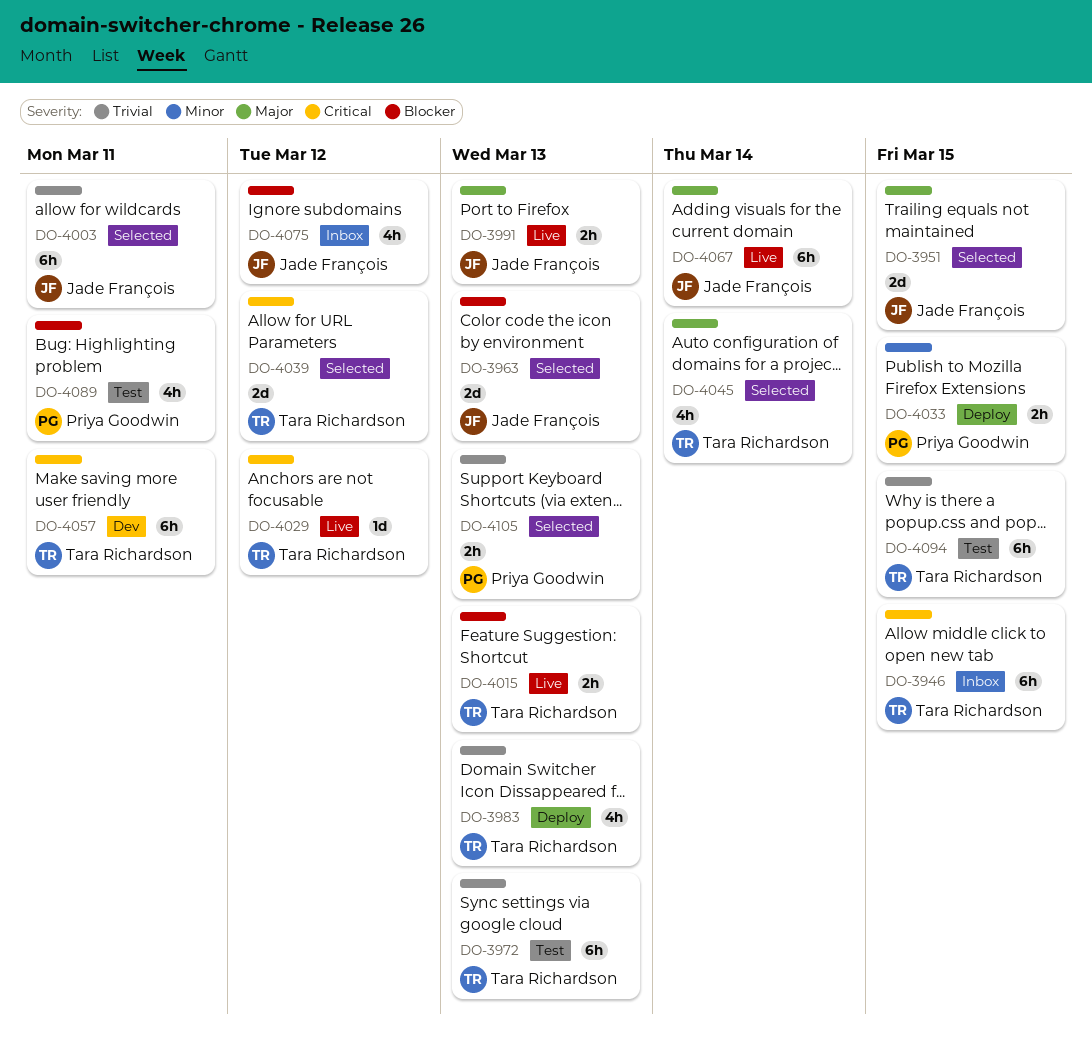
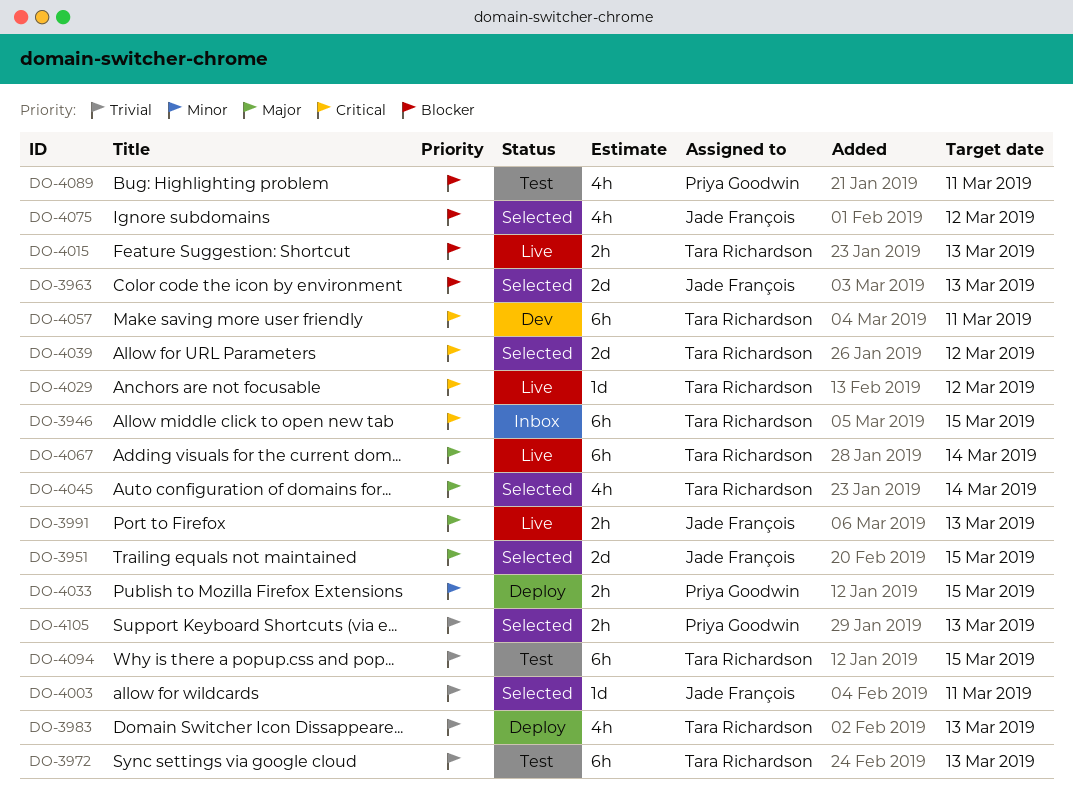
DO-4003, estimate: 6h -> 1d
DO-4067, owner: Jade François -> Tara Richardson
DO-4075, status: Inbox -> Selected

